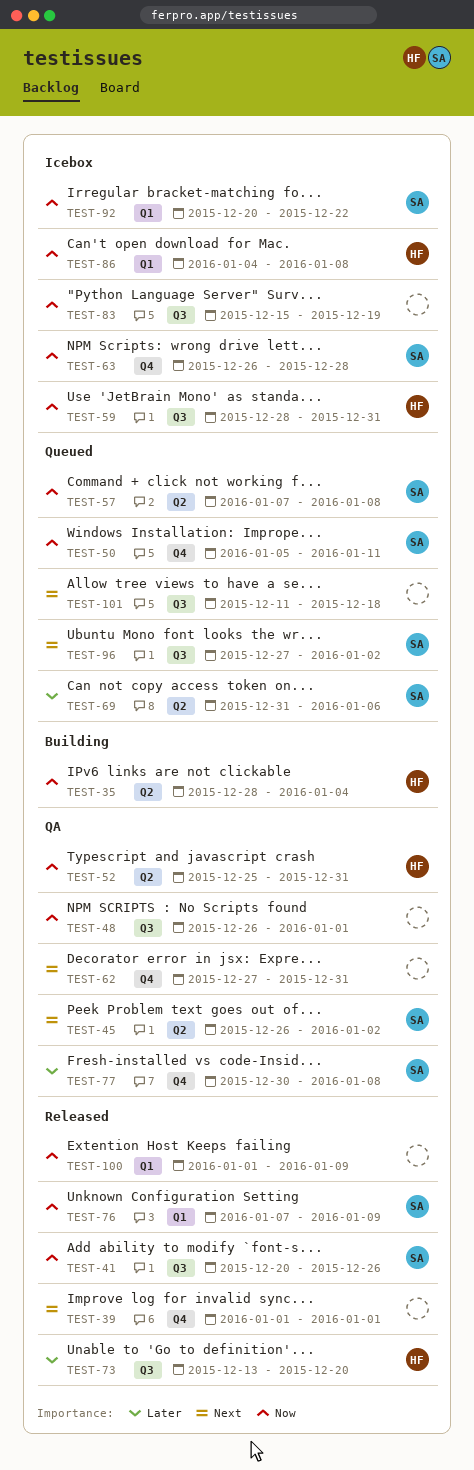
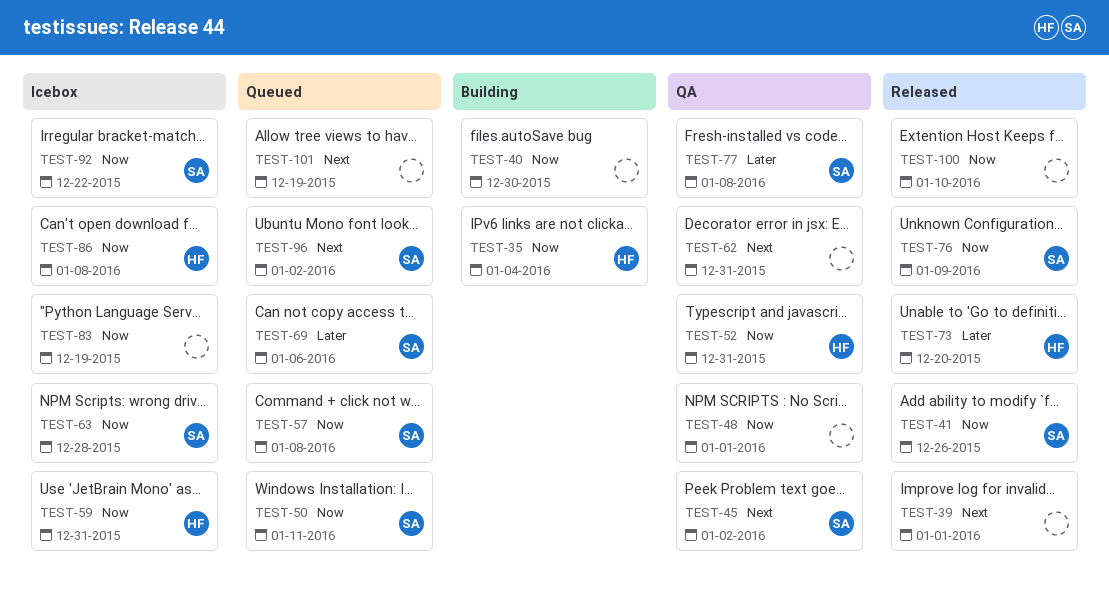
TEST-40: none -> present
TEST-100, due: Jan 9 -> Jan 10
TEST-101, due: Dec 18 -> Dec 19

